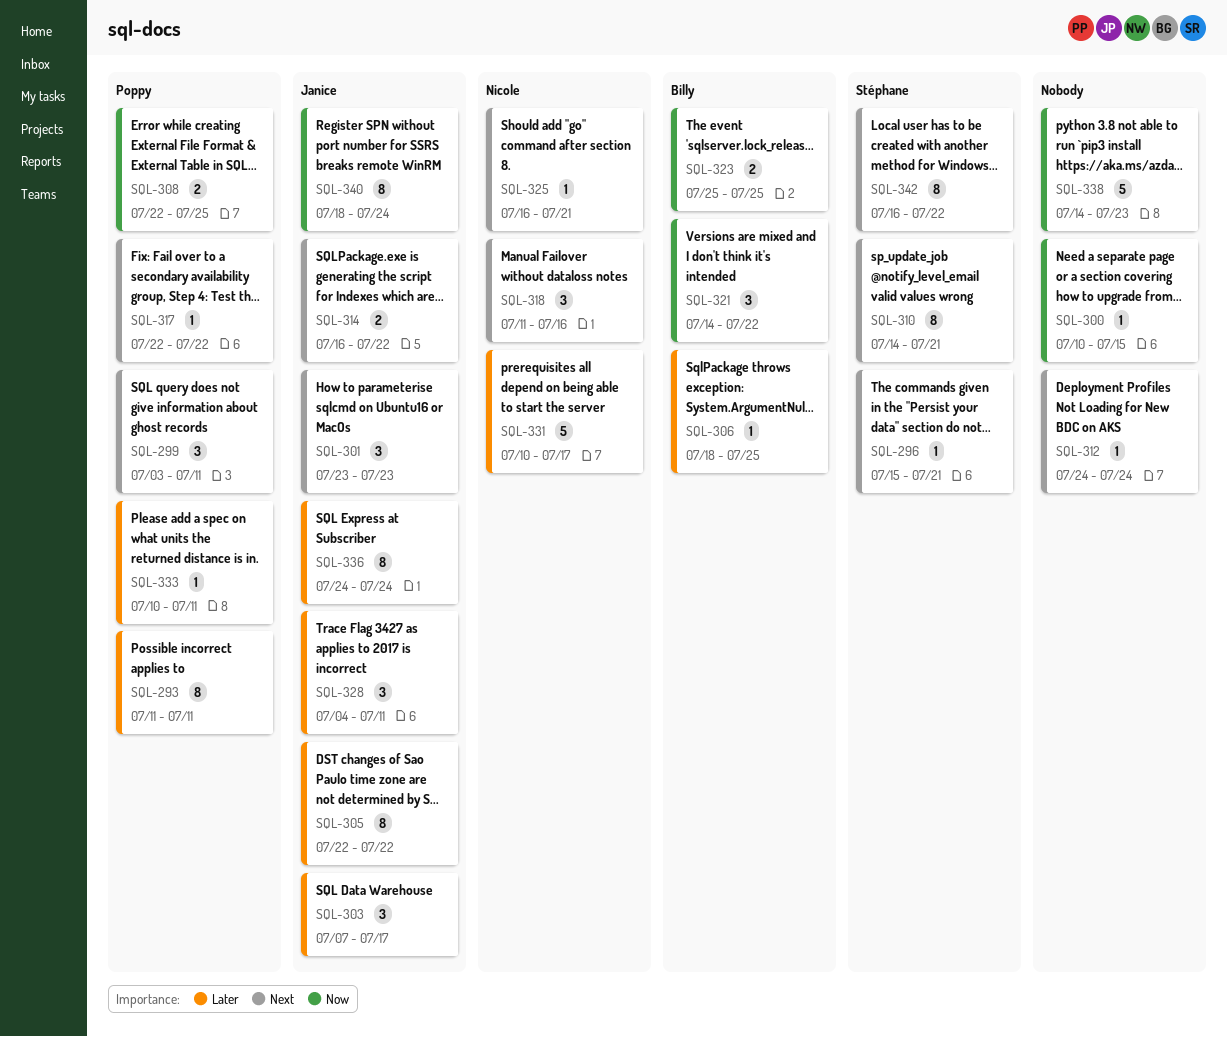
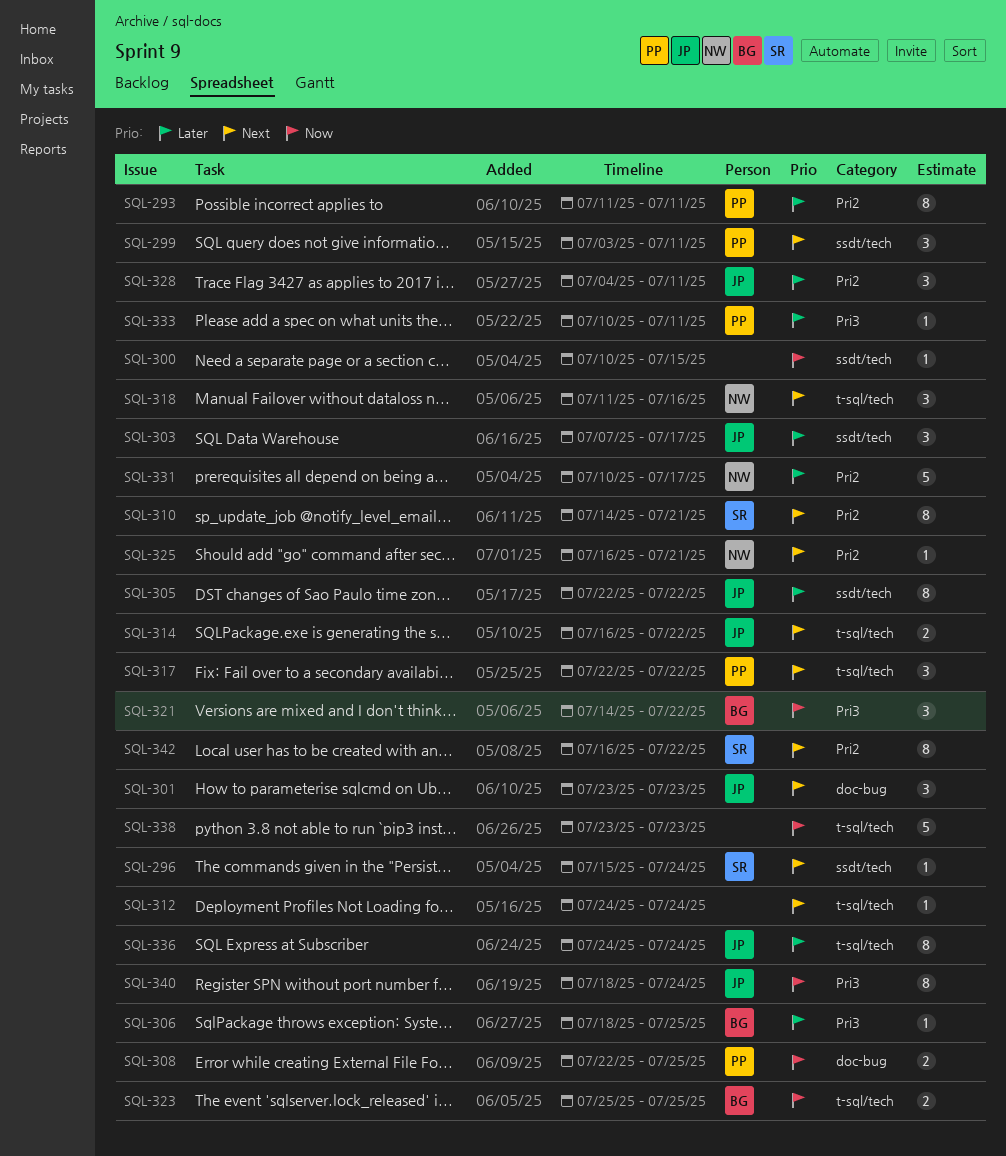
SQL-296, due: Jul 21 -> Jul 24
SQL-317, estimate: 1 -> 3
SQL-338, start: Jul 14 -> Jul 23

